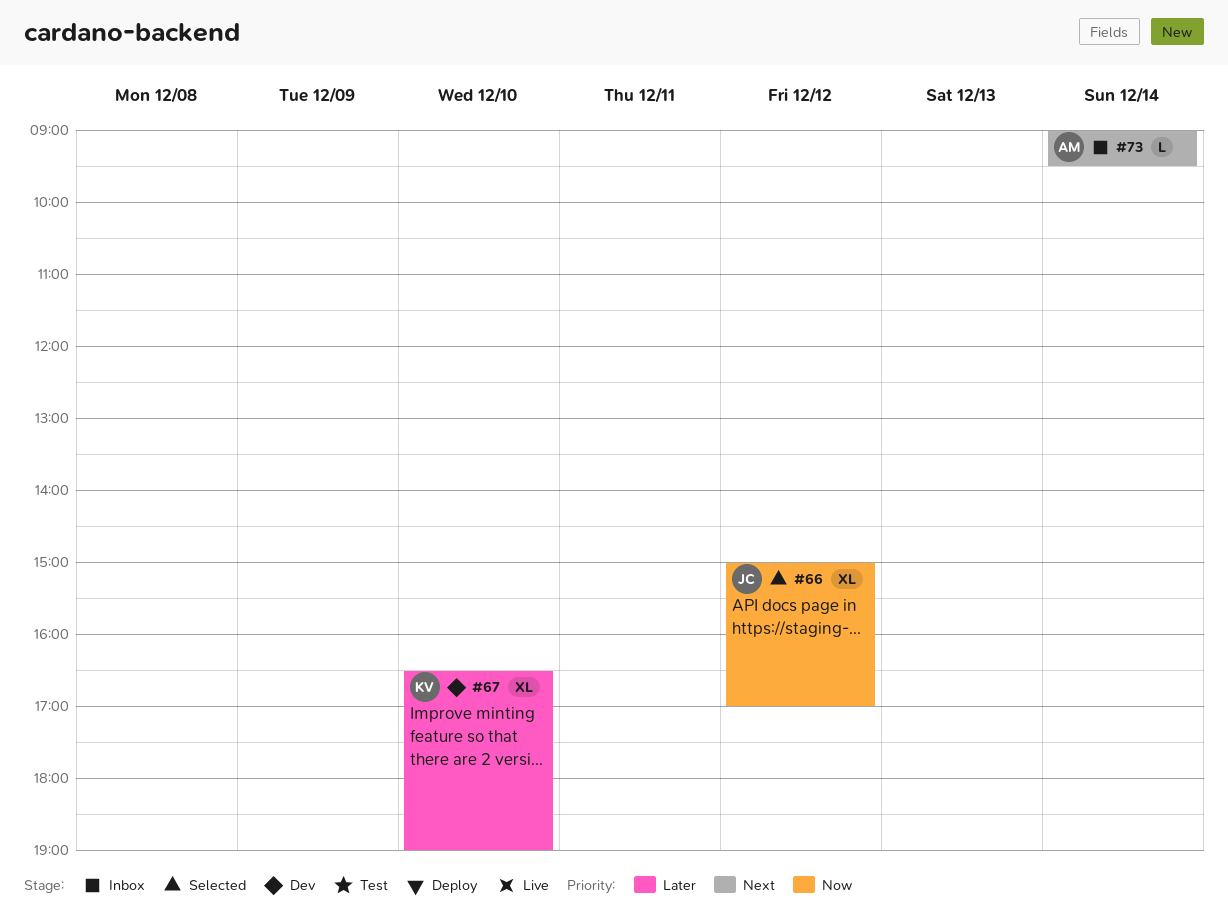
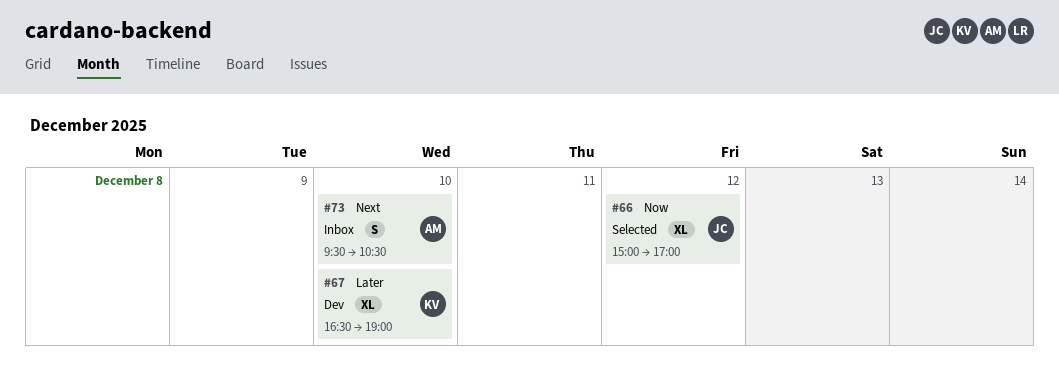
#73, estimate: L -> S
#73, day: Dec 14 -> Dec 10
#73, begins: 09:00 -> 09:30
#73, ends: 09:30 -> 10:30

